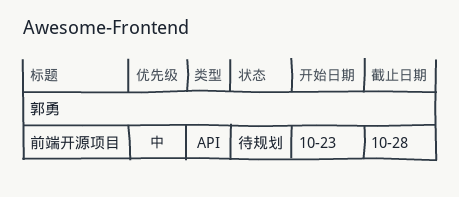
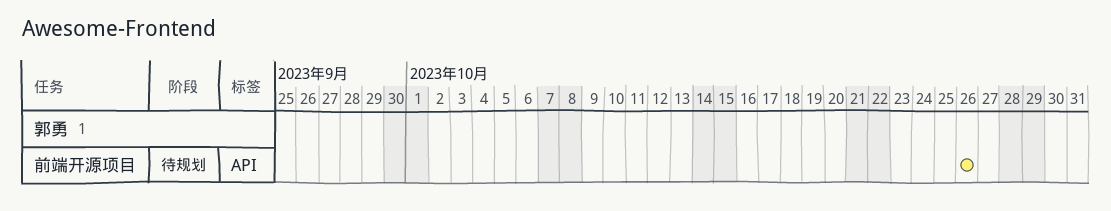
前端开源项目, start: Oct 23 -> Oct 26
前端开源项目, due: Oct 28 -> Oct 26

